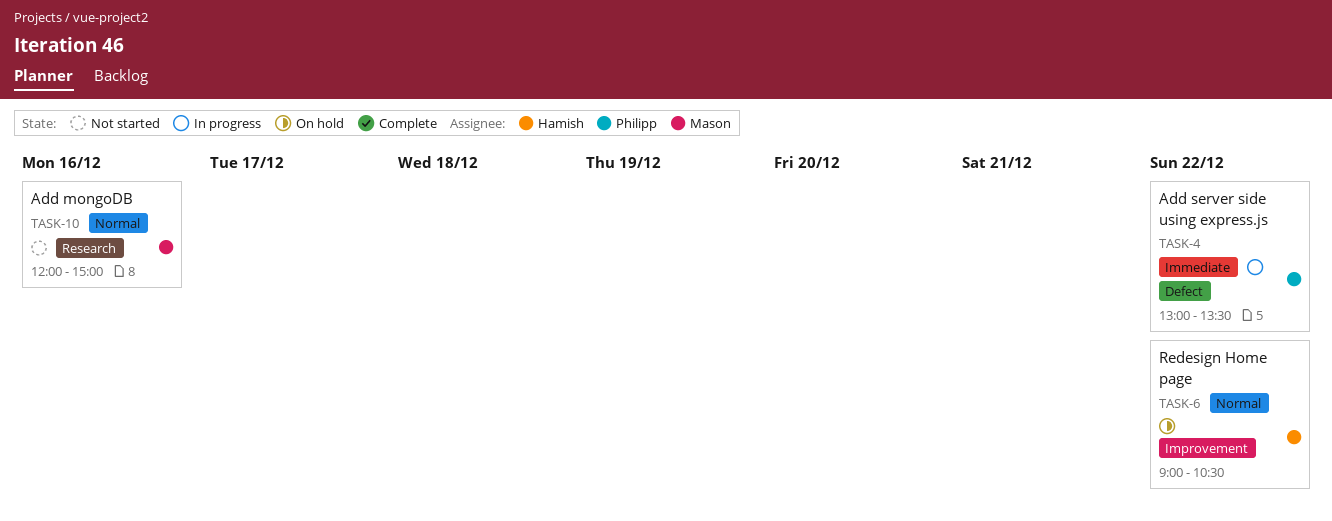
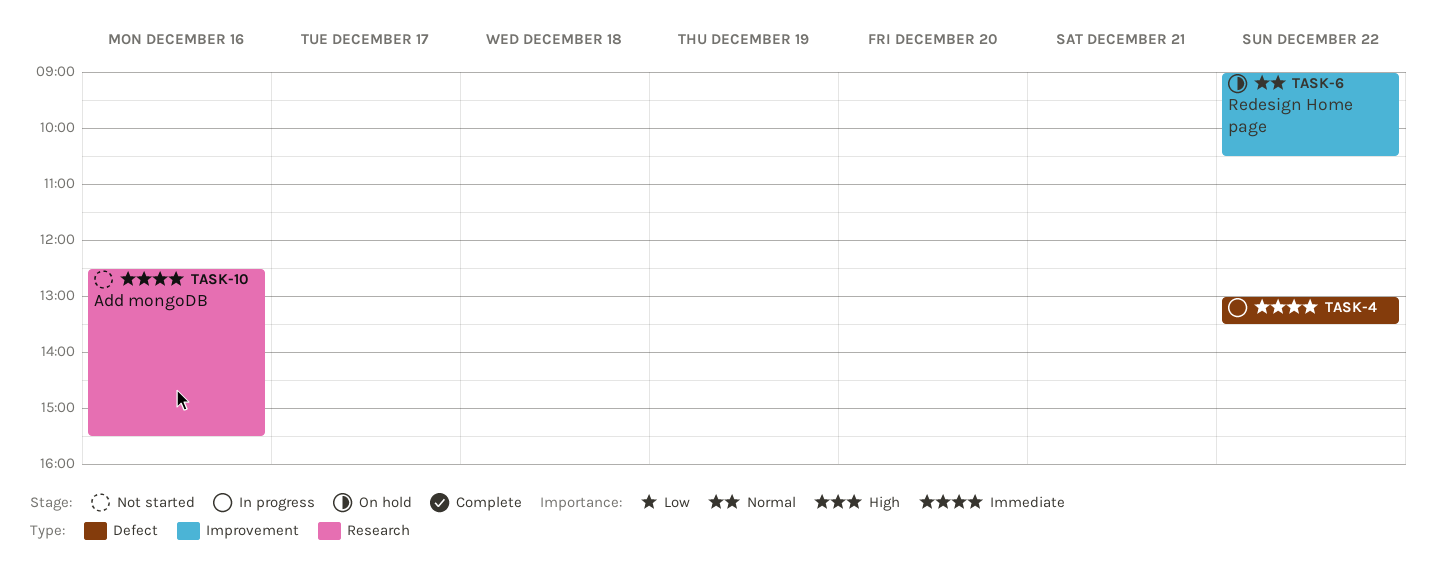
TASK-10, priority: Normal -> Immediate
TASK-10, begins: 12:00 -> 12:30
TASK-10, ends: 15:00 -> 15:30

